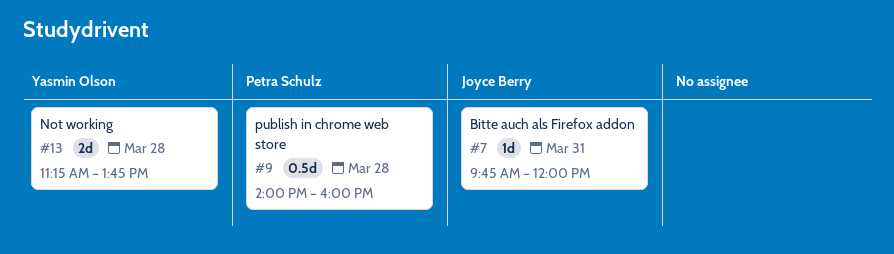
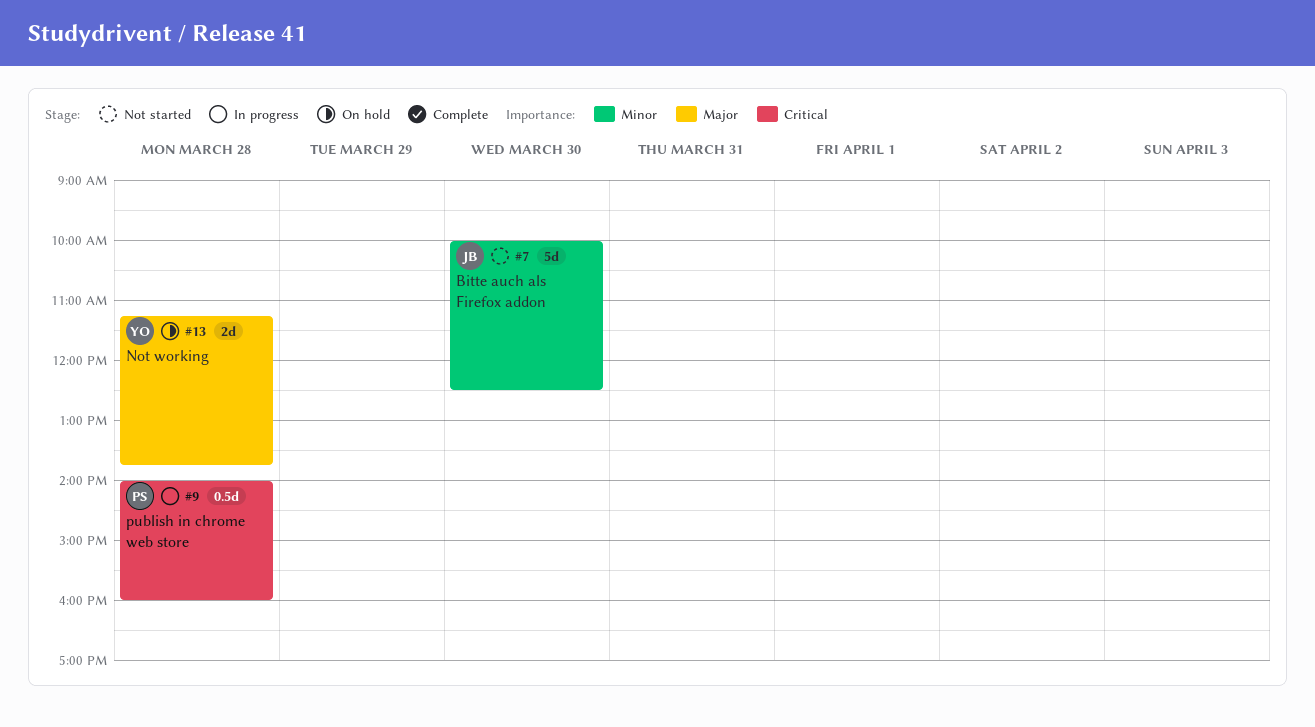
#7, estimate: 1d -> 5d
#7, day: Mar 31 -> Mar 30
#7, begins: 09:45 -> 10:00
#7, ends: 12:00 -> 12:30

